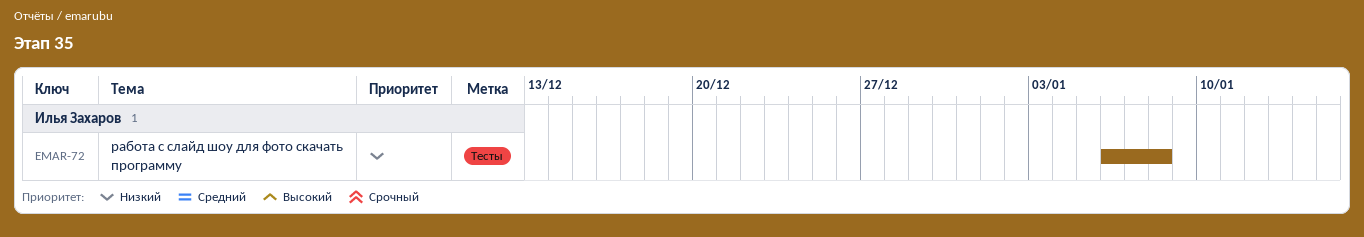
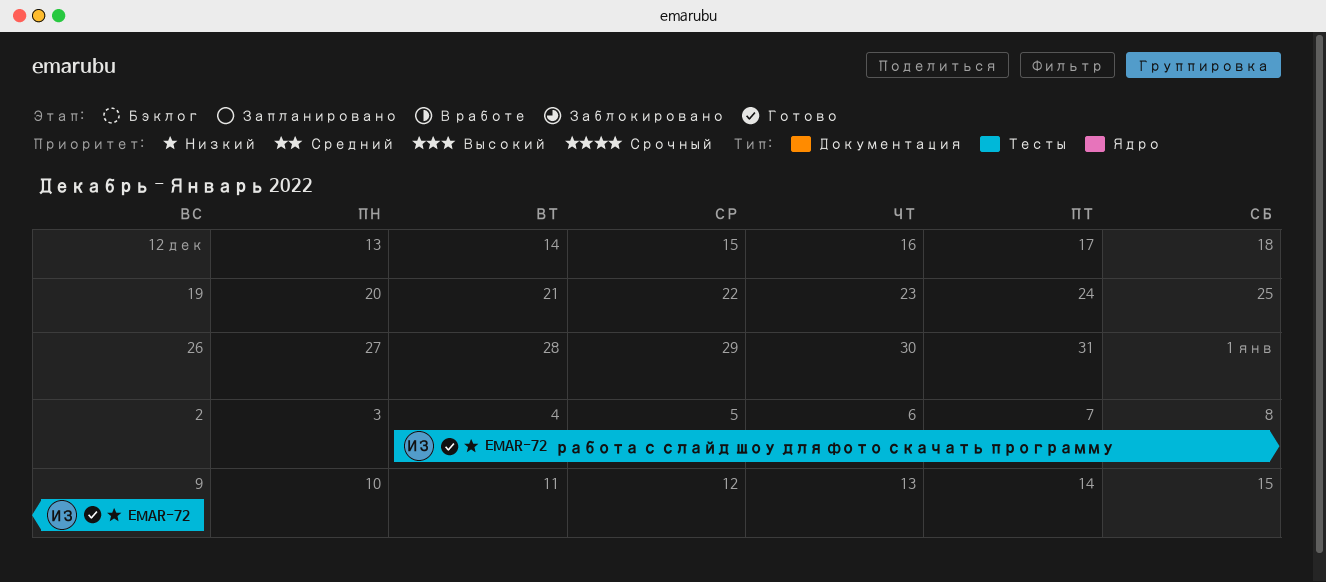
EMAR-72, start: Jan 6 -> Jan 4
EMAR-72, due: Jan 8 -> Jan 9

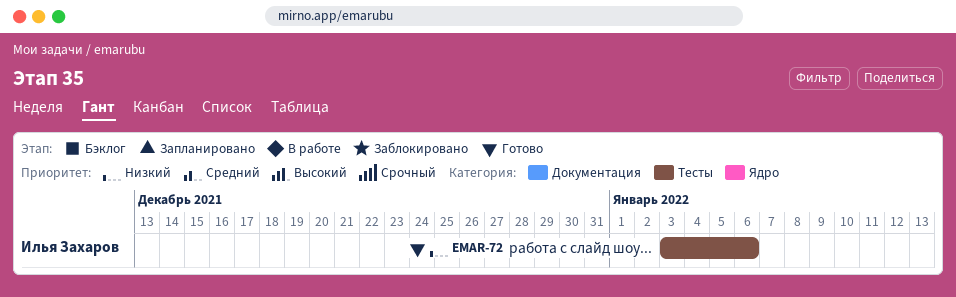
EMAR-72, start: Jan 4 -> Jan 3
EMAR-72, due: Jan 9 -> Jan 6

